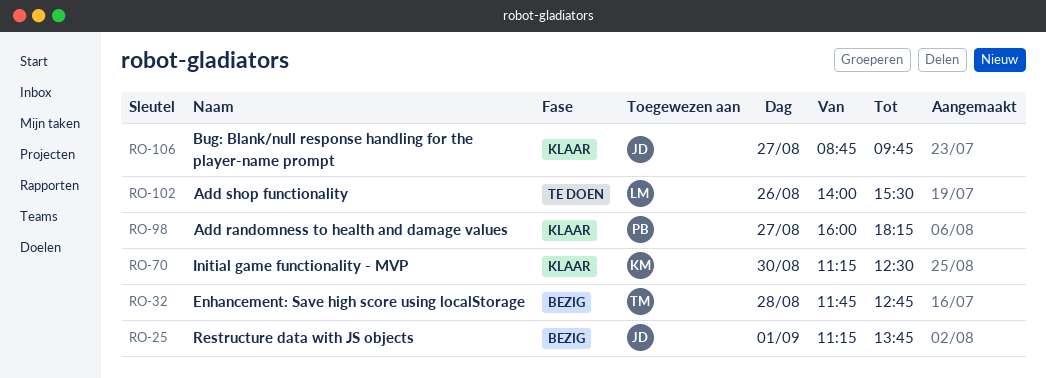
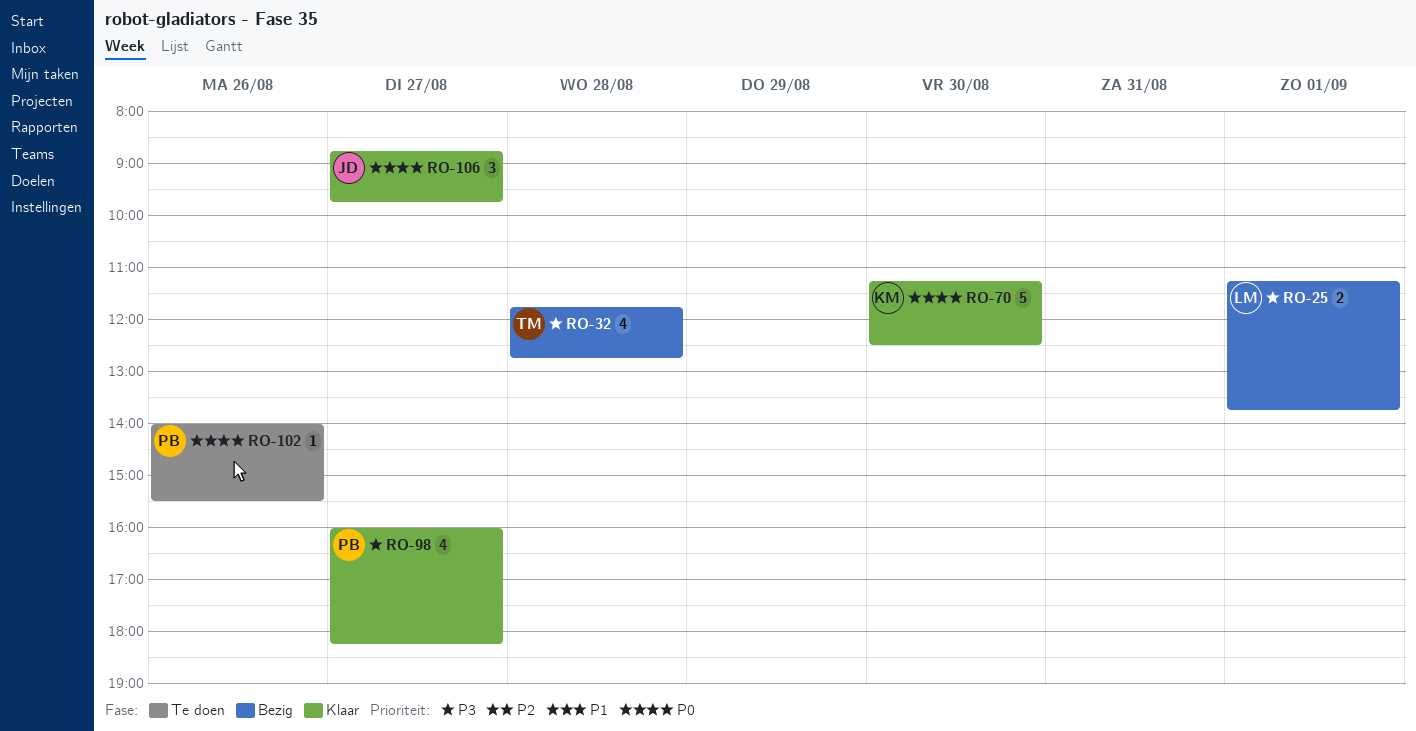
RO-25, owner: JD -> LM
RO-102, owner: LM -> PB

